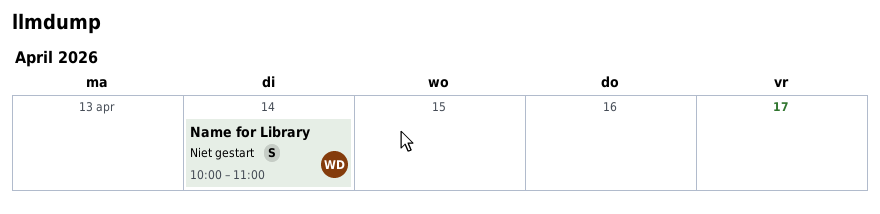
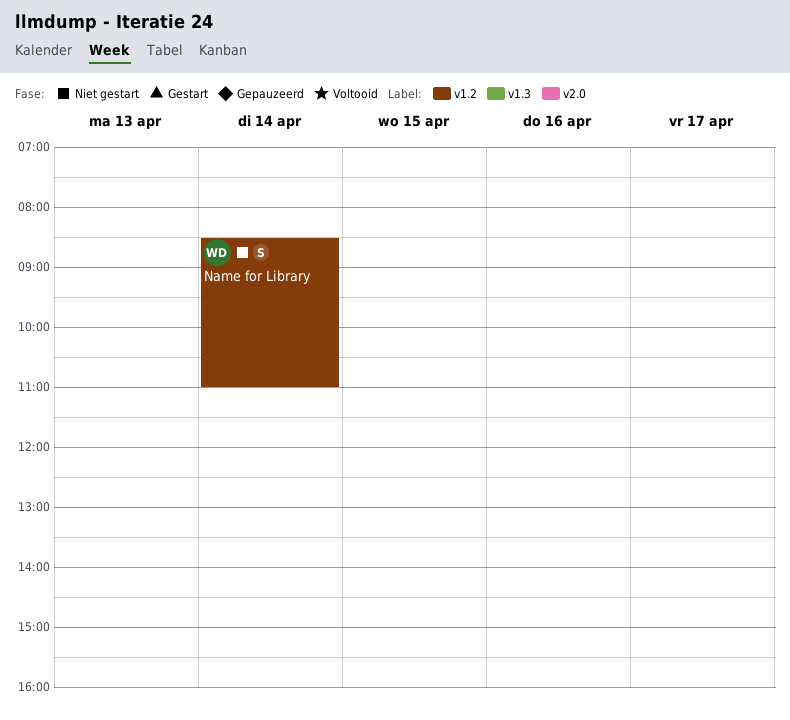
Name for Library, begins: 10:00 -> 08:30

